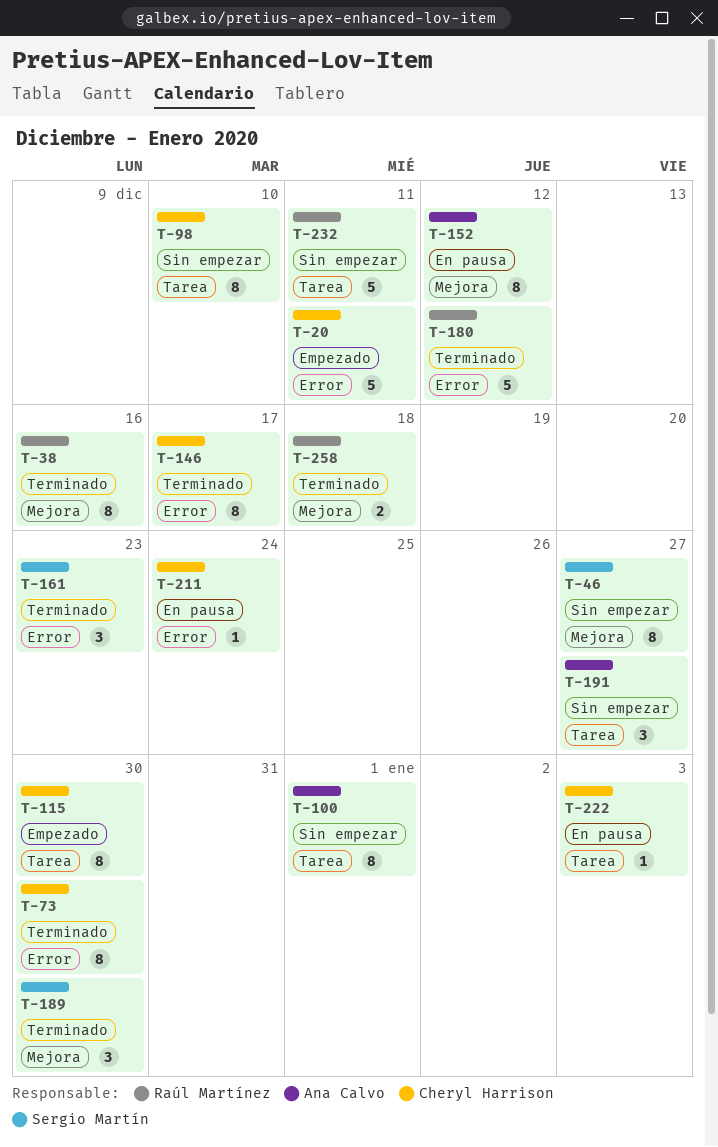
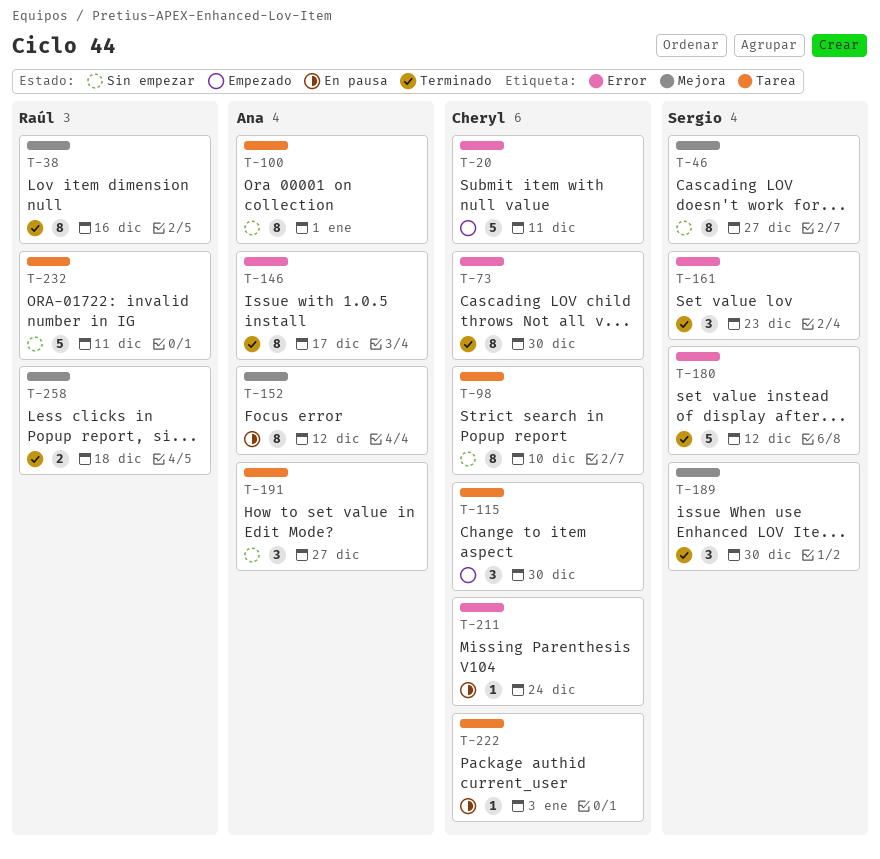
T-115, estimate: 8 -> 3
T-146, owner: Cheryl Harrison -> Ana Calvo
T-180, owner: Raúl Martínez -> Sergio Martín

